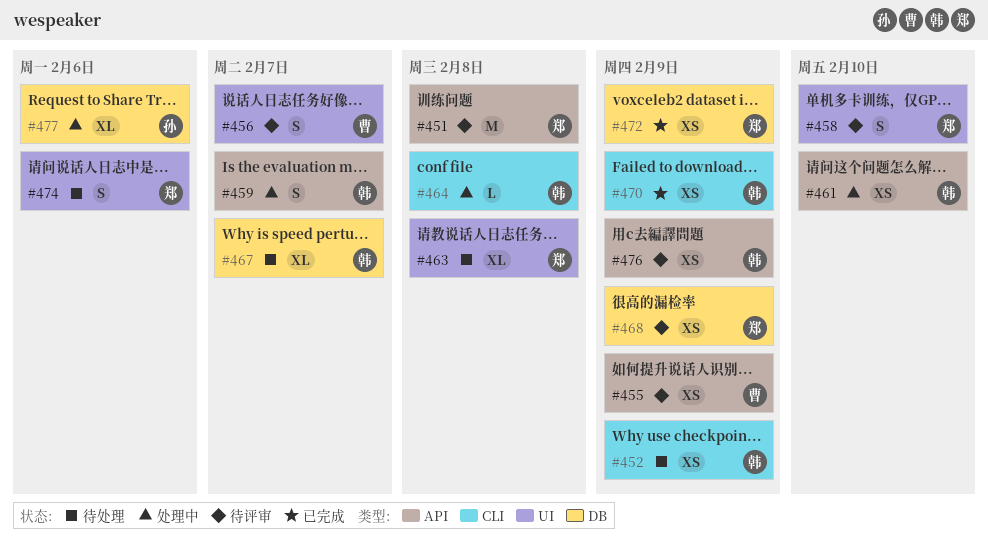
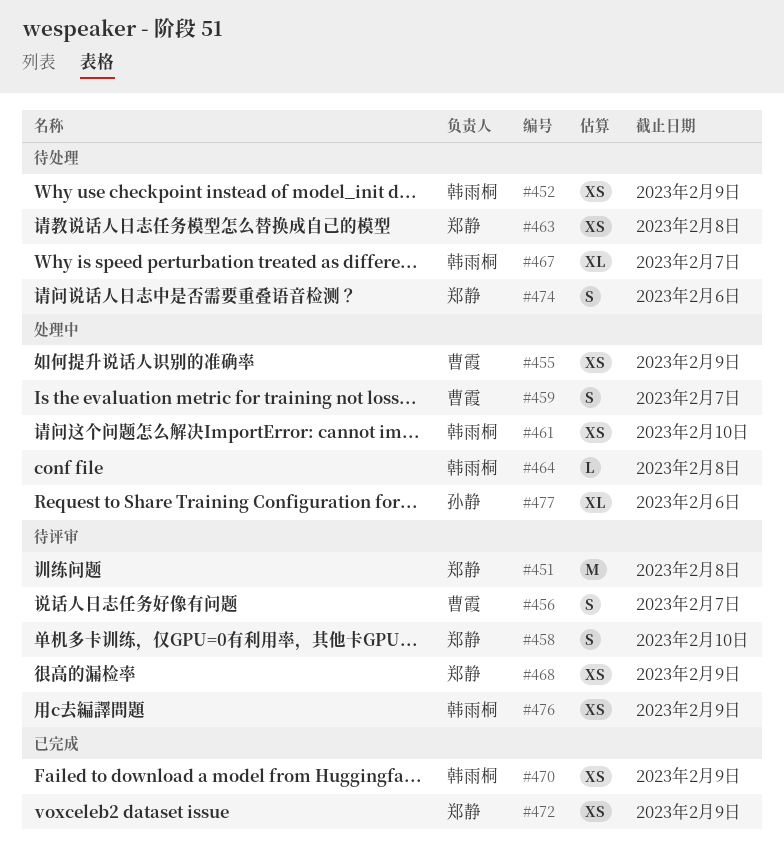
#455, status: 待评审 -> 处理中
#459, owner: 韩雨桐 -> 曹霞
#463, estimate: XL -> XS

